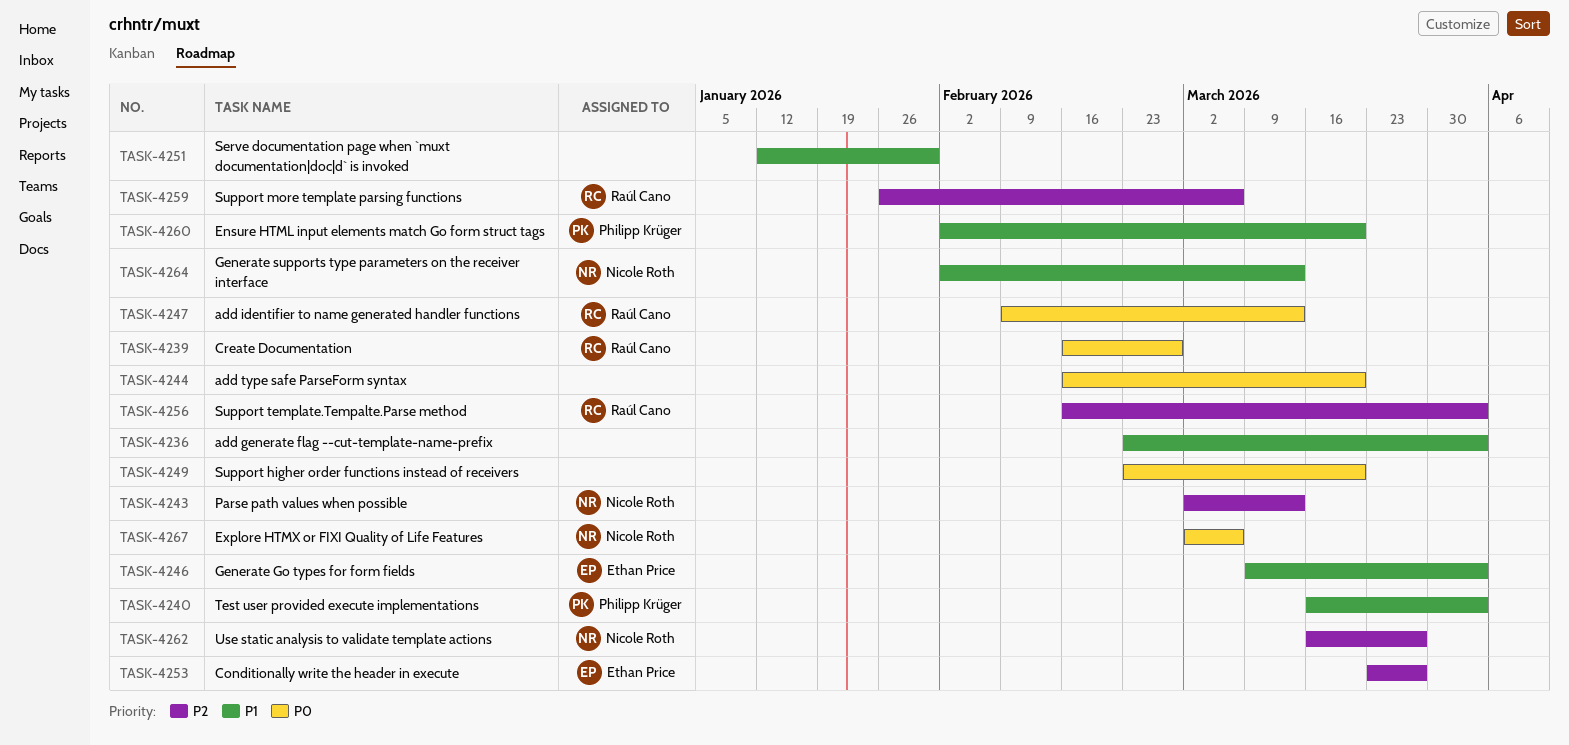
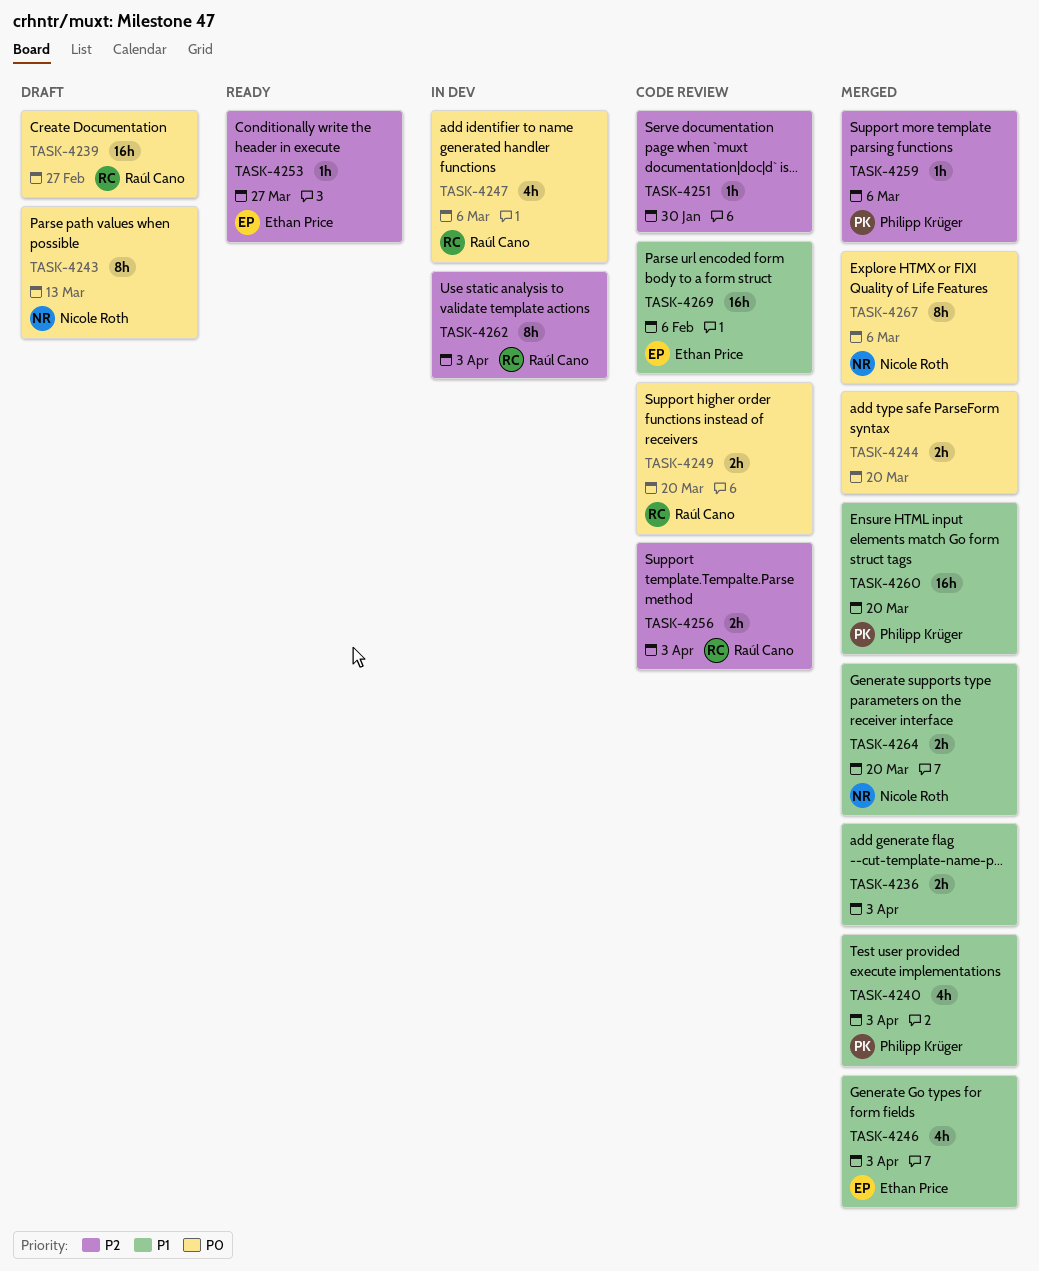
TASK-4243, priority: P2 -> P0
TASK-4247, due: Mar 13 -> Mar 6
TASK-4249, owner: none -> Raúl Cano
TASK-4251, priority: P1 -> P2
TASK-4259, owner: Raúl Cano -> Philipp Krüger
TASK-4262, owner: Nicole Roth -> Raúl Cano
TASK-4262, due: Mar 27 -> Apr 3
TASK-4264, due: Mar 13 -> Mar 20
TASK-4269: none -> present

